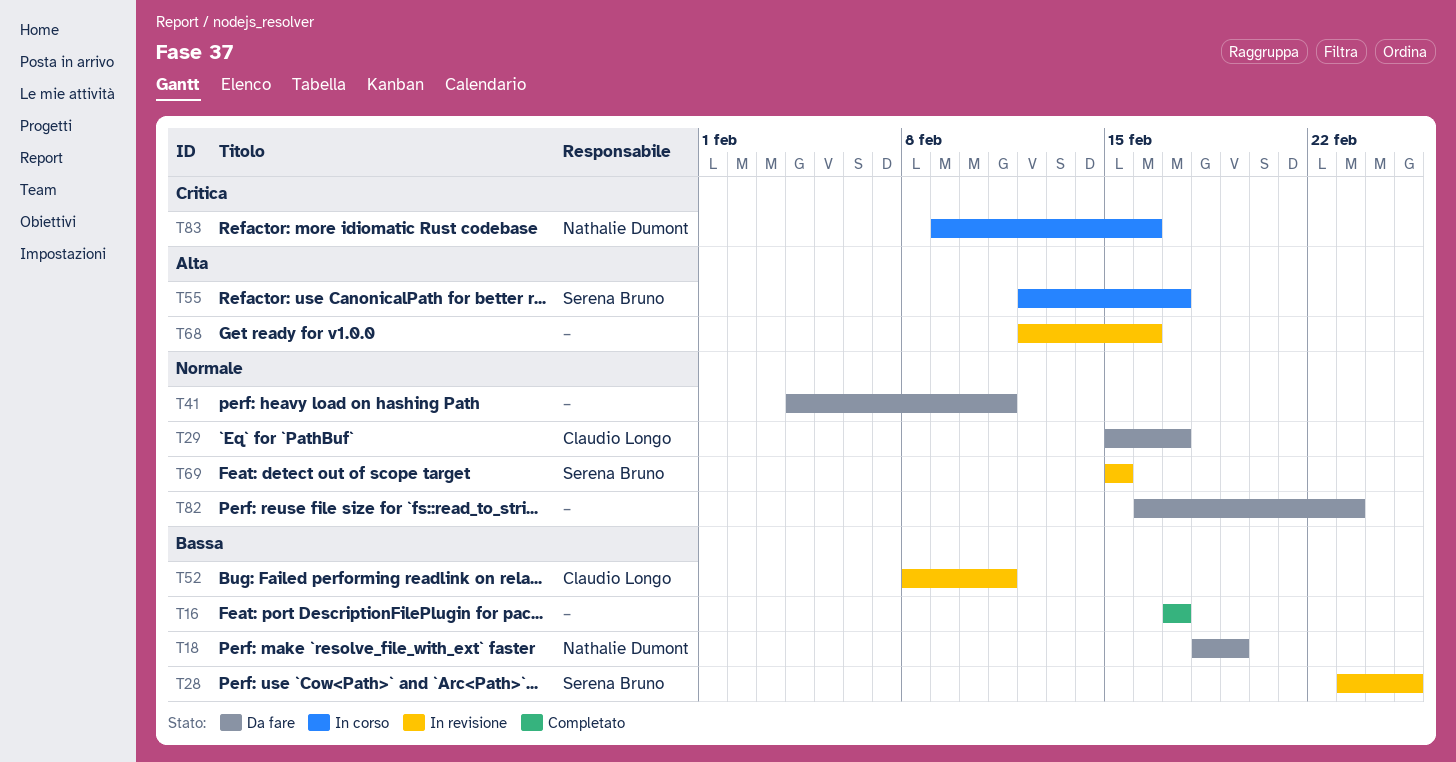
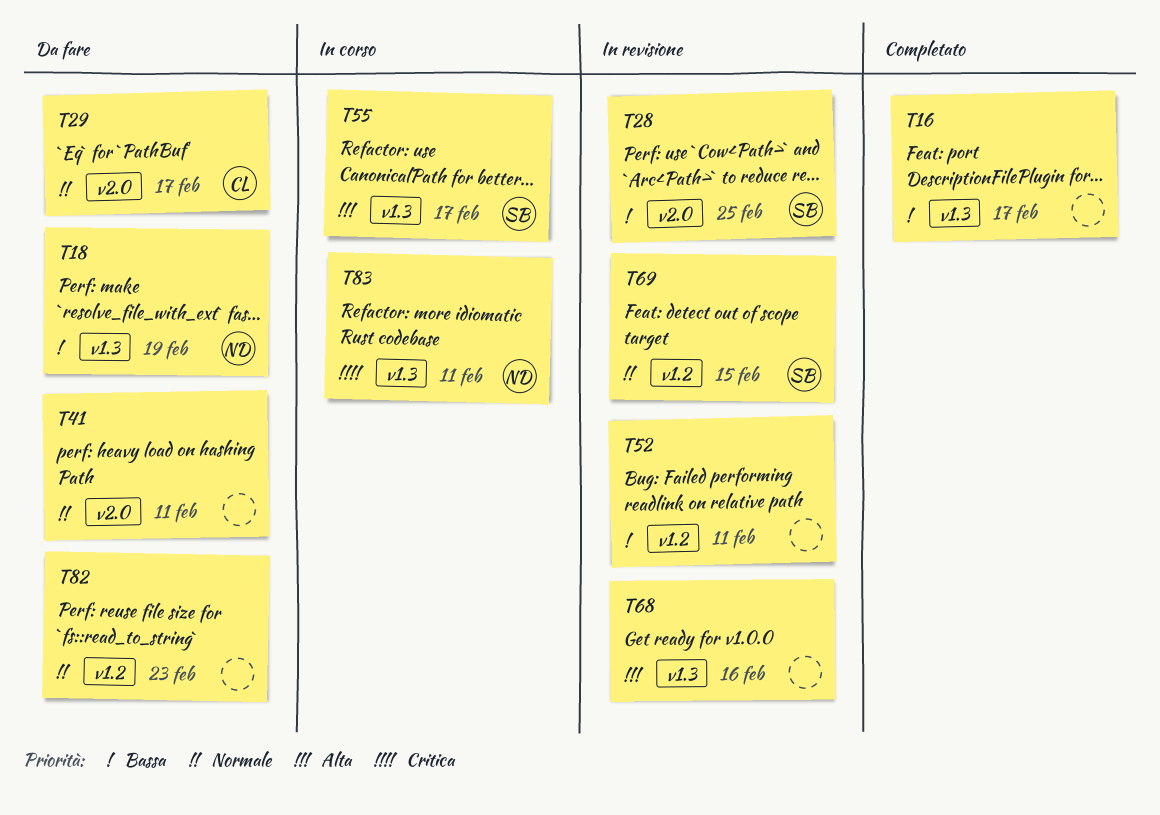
T52, owner: Claudio Longo -> none
T83, due: Feb 16 -> Feb 11

